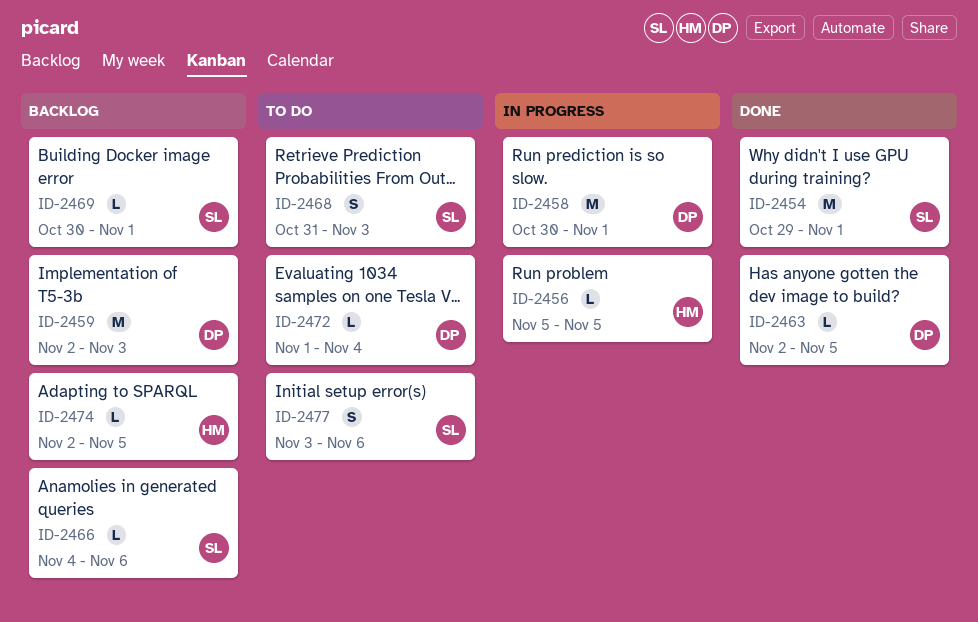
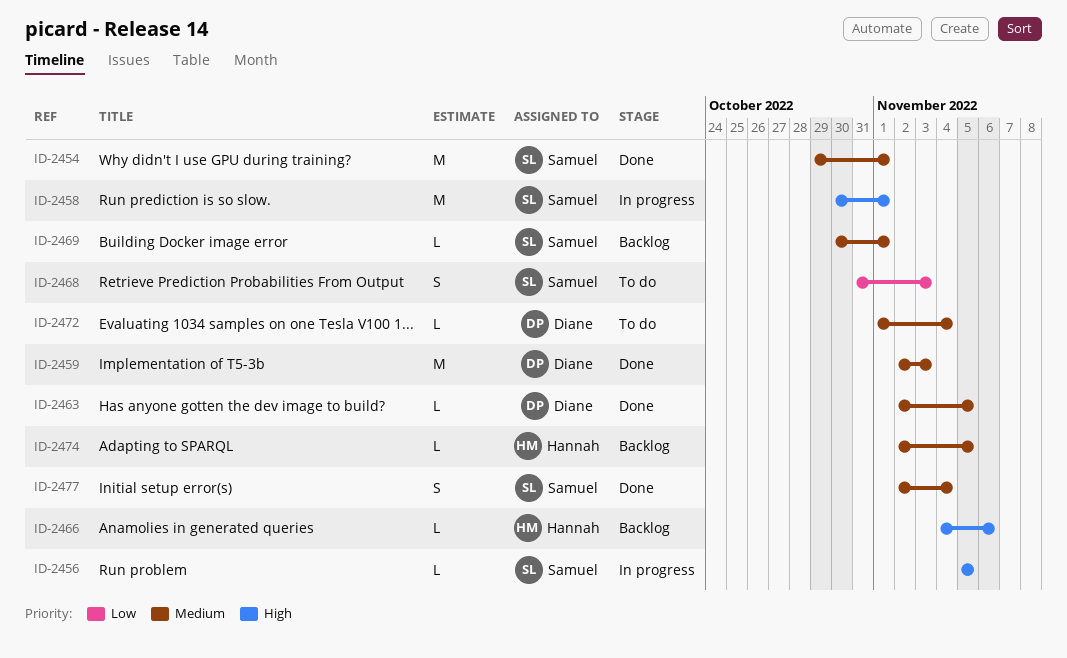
ID-2456, owner: Hannah -> Samuel
ID-2458, owner: Diane -> Samuel
ID-2459, status: Backlog -> Done
ID-2466, owner: Samuel -> Hannah
ID-2477, status: To do -> Done
ID-2477, start: Nov 3 -> Nov 2
ID-2477, due: Nov 6 -> Nov 4

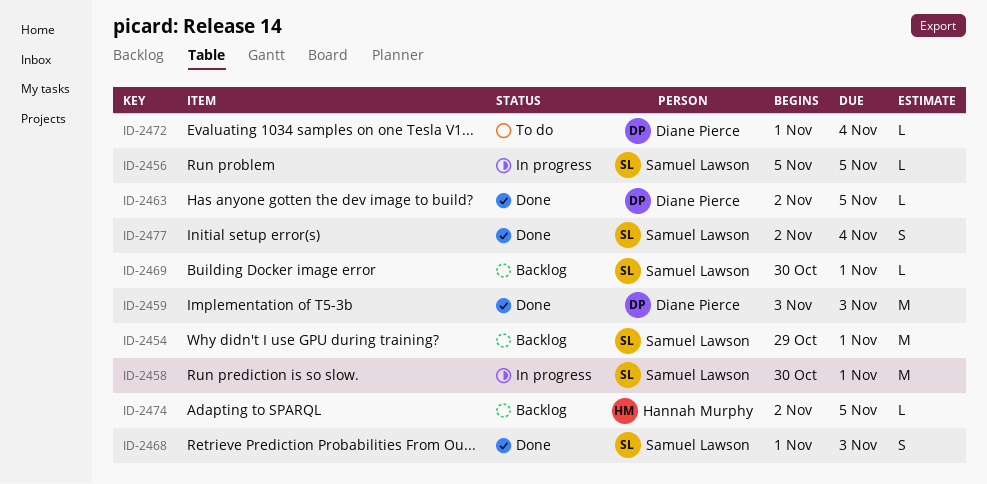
ID-2454, status: Done -> Backlog
ID-2459, start: Nov 2 -> Nov 3
ID-2466: present -> none
ID-2468, status: To do -> Done
ID-2468, start: Oct 31 -> Nov 1

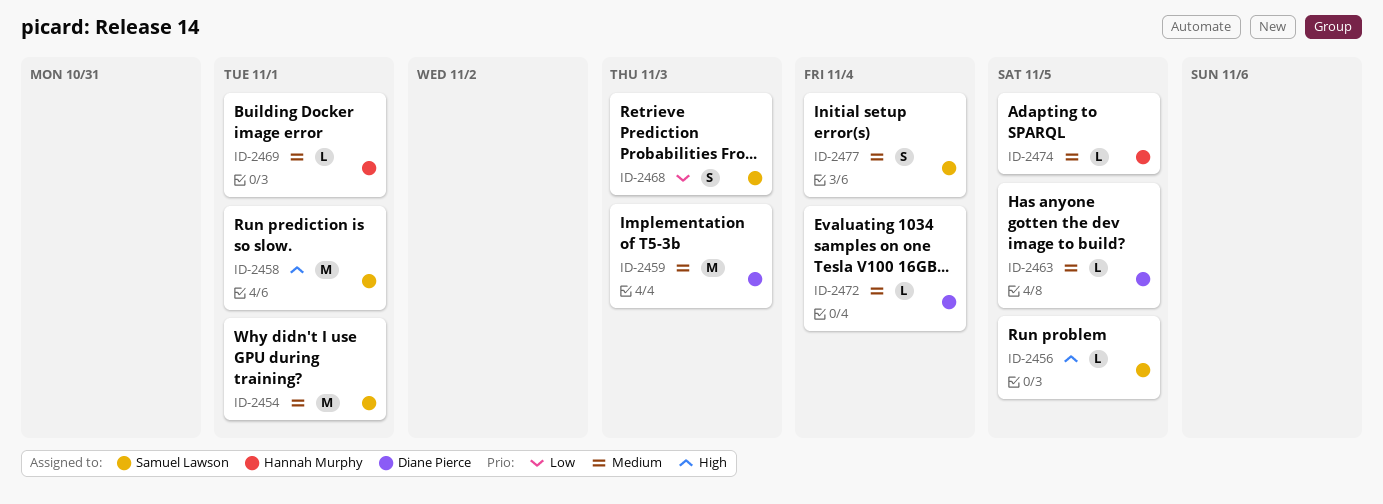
ID-2469, owner: Samuel Lawson -> Hannah Murphy

